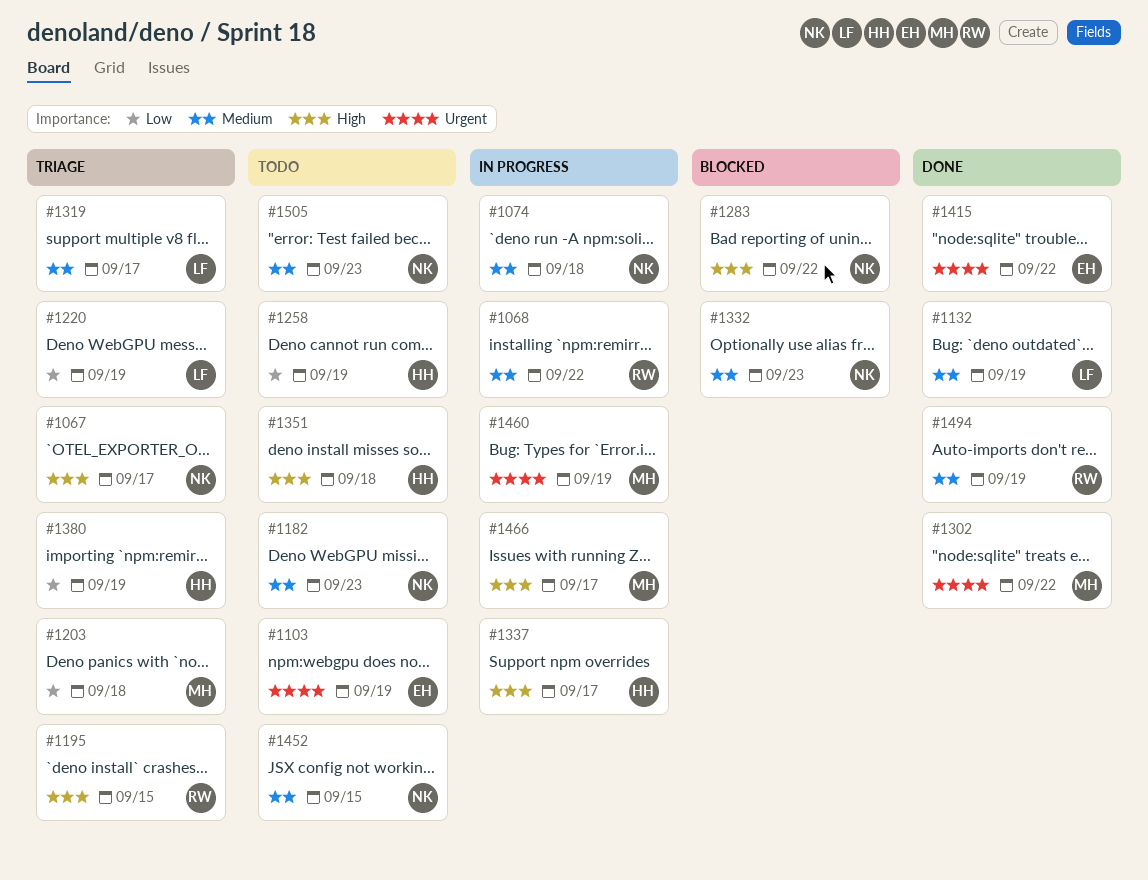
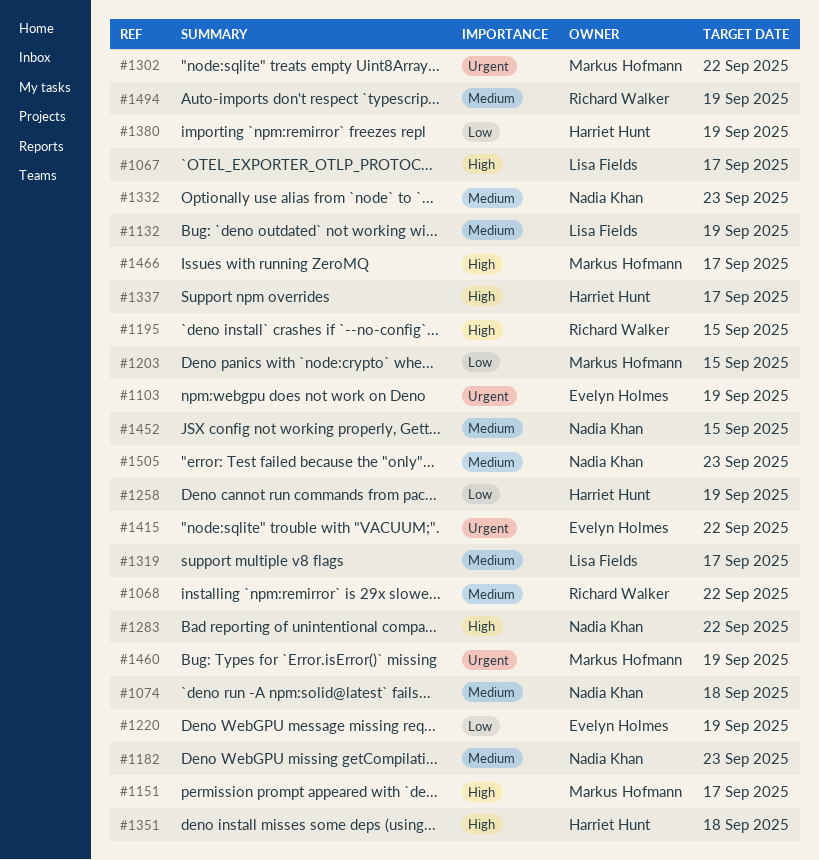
#1067, owner: Nadia Khan -> Lisa Fields
#1151: none -> present
#1203, due: Sep 18 -> Sep 15
#1220, owner: Lisa Fields -> Evelyn Holmes

